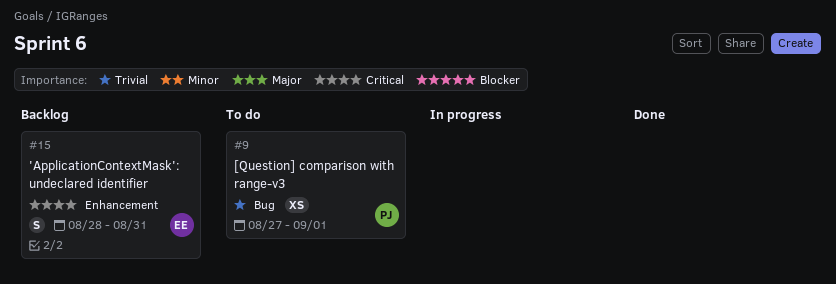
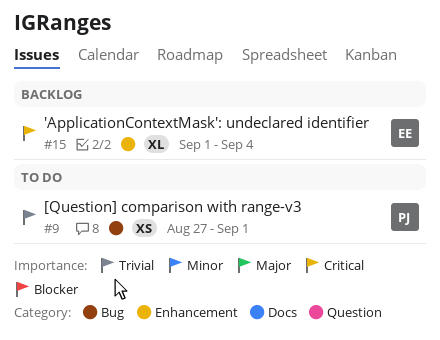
#15, estimate: S -> XL
#15, start: Aug 28 -> Sep 1
#15, due: Aug 31 -> Sep 4

